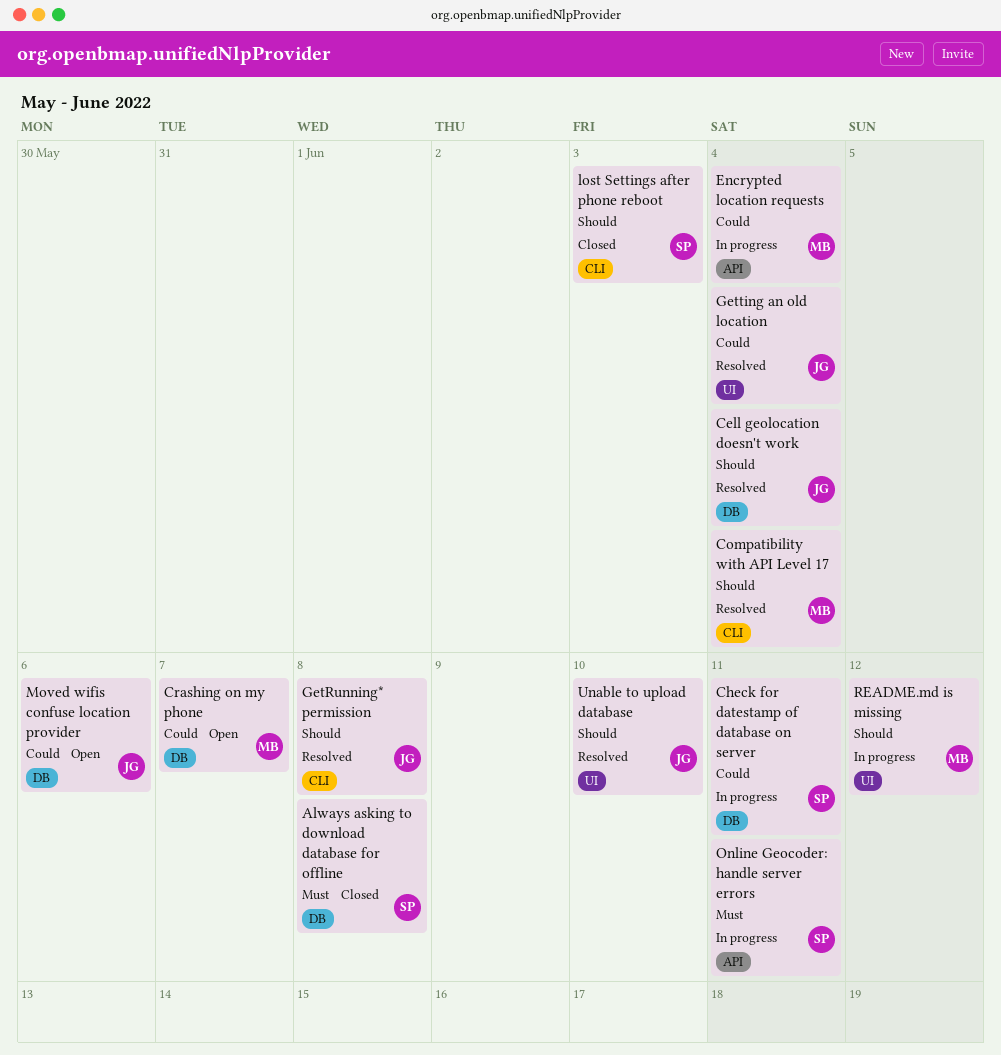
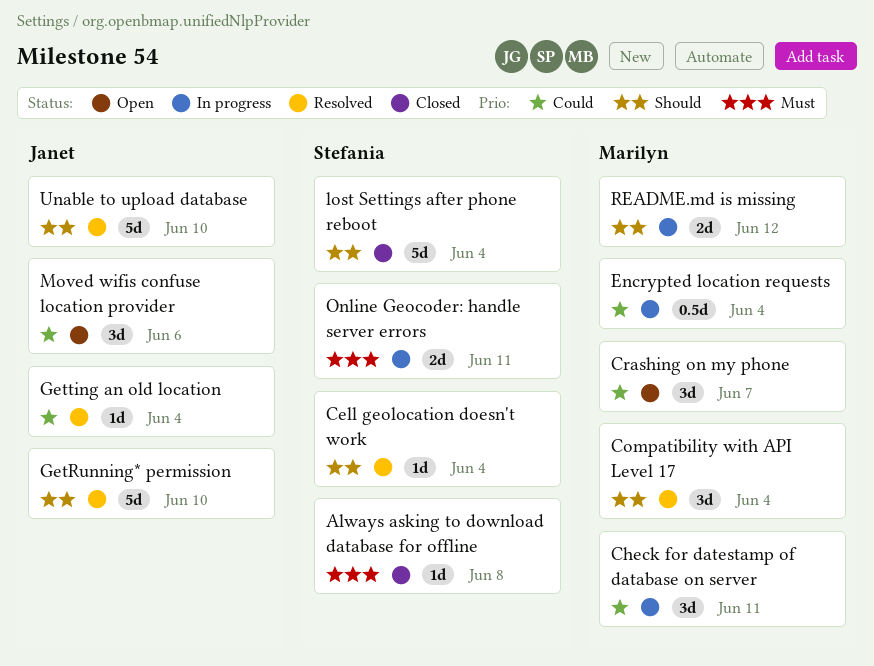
Cell geolocation doesn't work, owner: Janet -> Stefania
Check for datestamp of database on server, owner: Stefania -> Marilyn
GetRunning* permission, due: Jun 8 -> Jun 10
lost Settings after phone reboot, due: Jun 3 -> Jun 4

